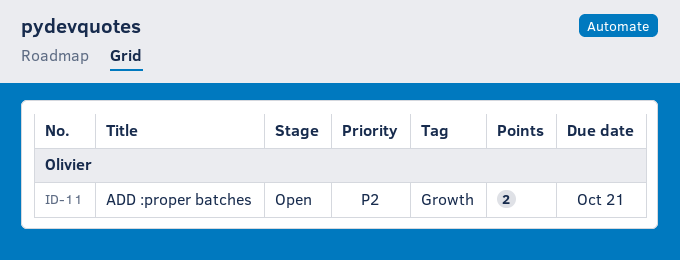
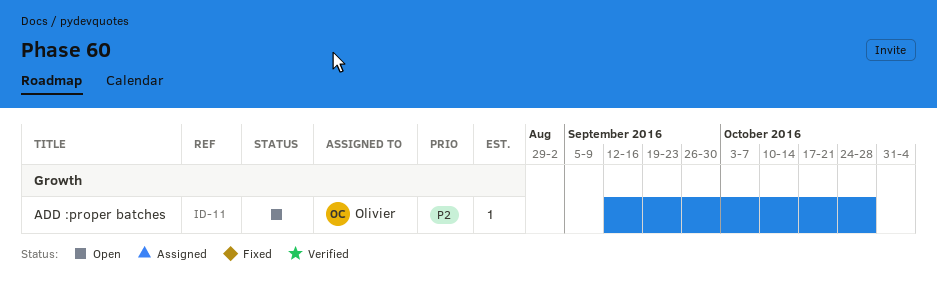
ID-11, estimate: 2 -> 1
ID-11, due: Oct 21 -> Oct 28

